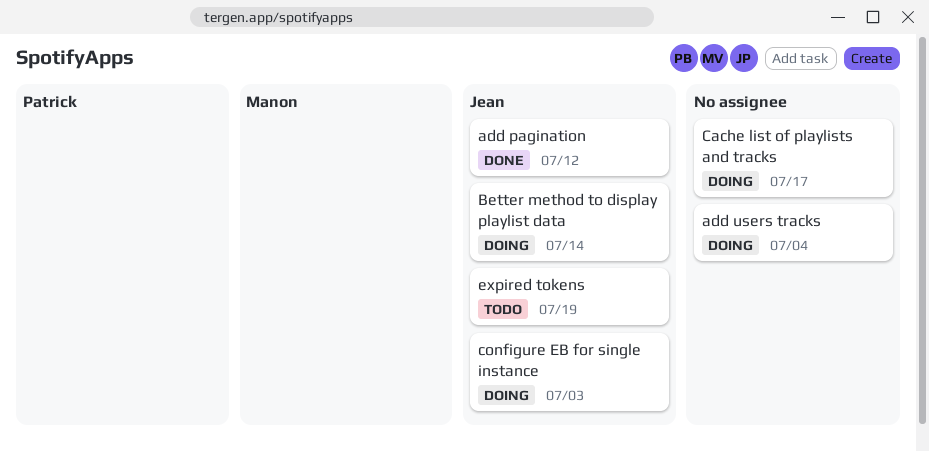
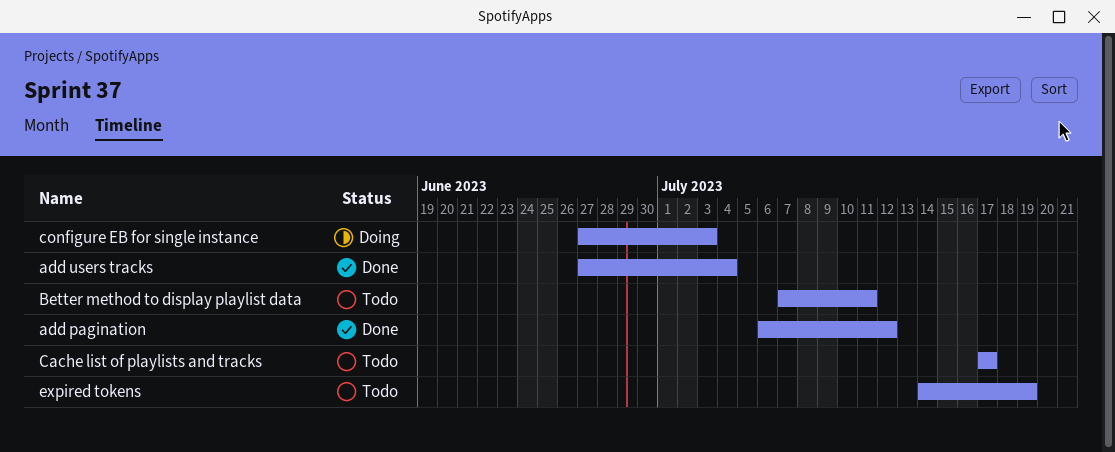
add users tracks, status: Doing -> Done
Better method to display playlist data, status: Doing -> Todo
Better method to display playlist data, due: Jul 14 -> Jul 11
Cache list of playlists and tracks, status: Doing -> Todo

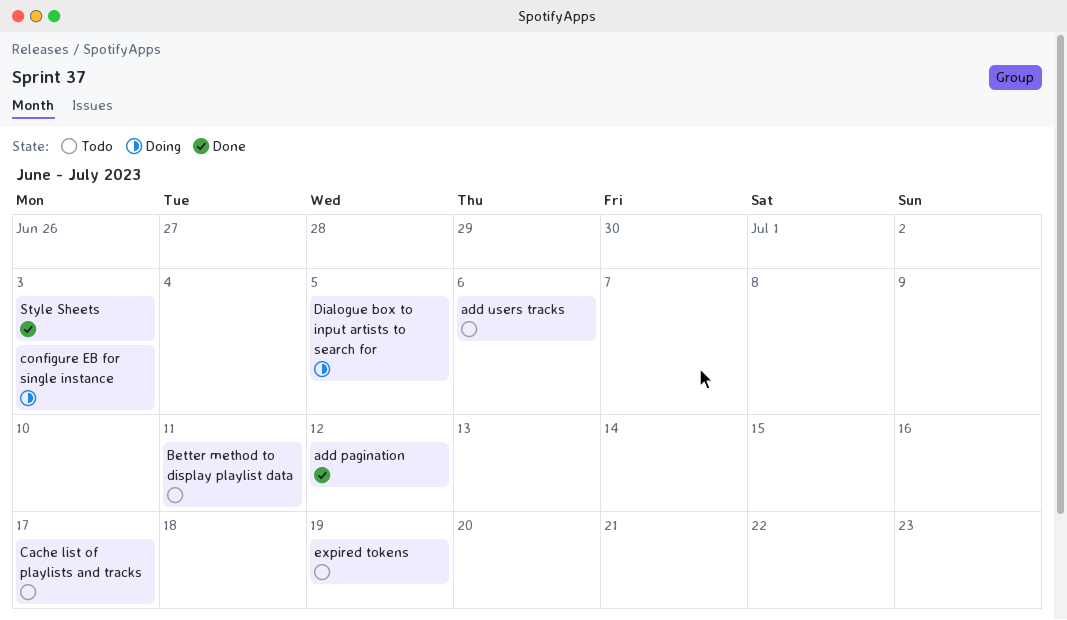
add users tracks, status: Done -> Todo
add users tracks, due: Jul 4 -> Jul 6
Dialogue box to input artists to search for: none -> present
Style Sheets: none -> present

